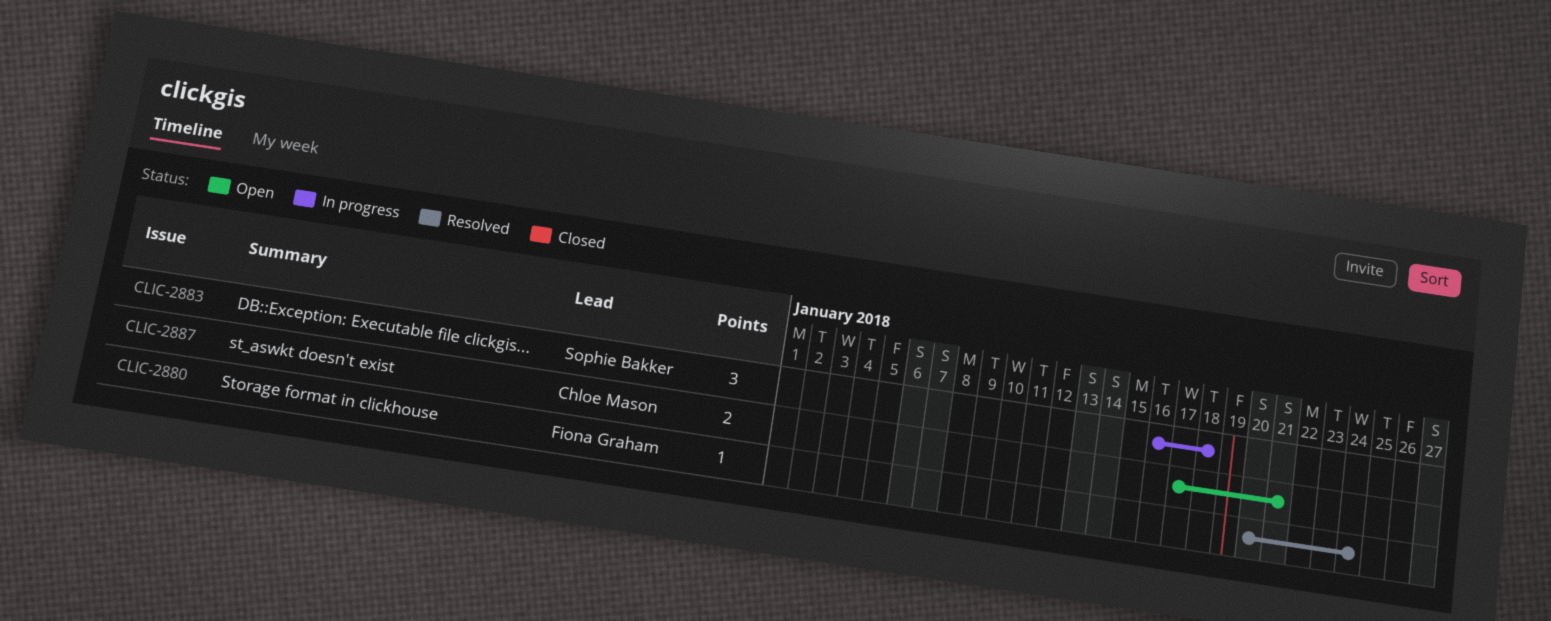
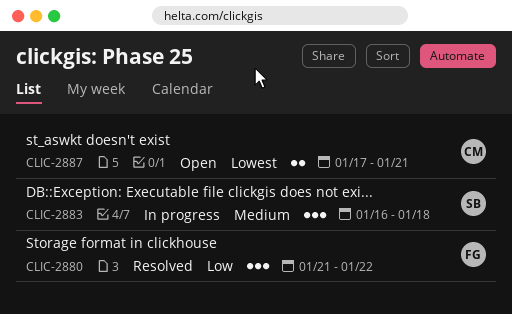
CLIC-2880, estimate: 1 -> 3
CLIC-2880, start: Jan 20 -> Jan 21
CLIC-2880, due: Jan 24 -> Jan 22

